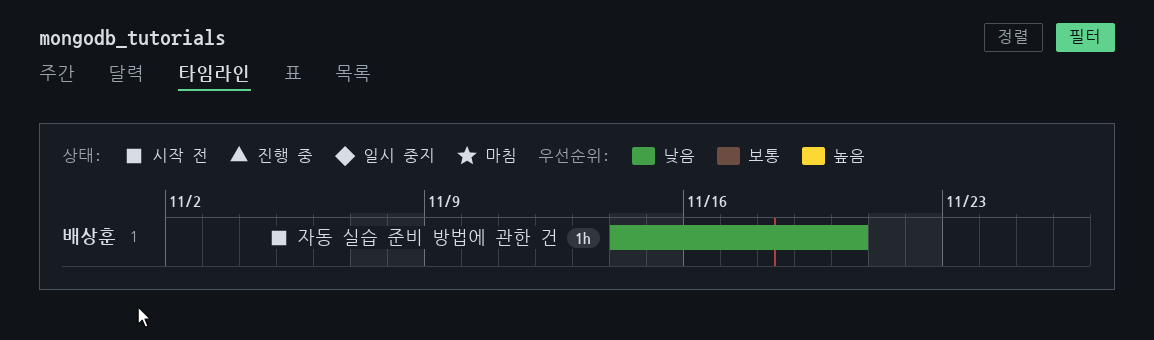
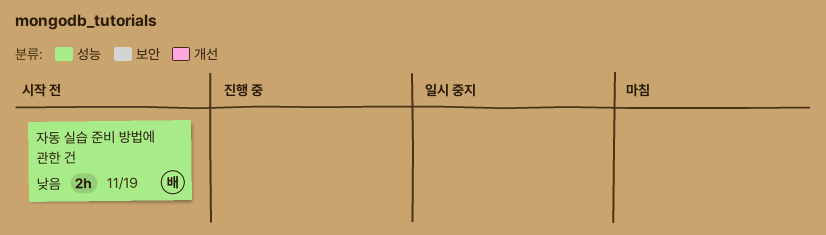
자동 실습 준비 방법에 관한 건, estimate: 1h -> 2h
자동 실습 준비 방법에 관한 건, due: Nov 20 -> Nov 19

